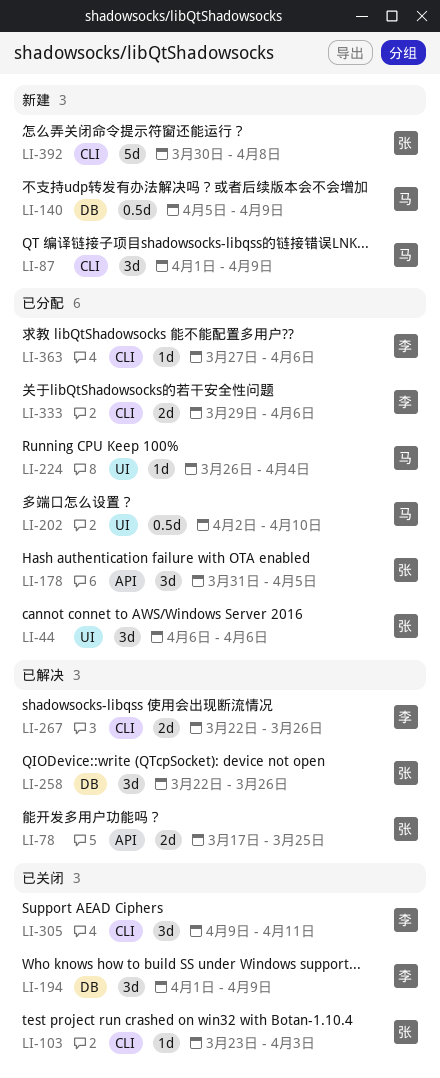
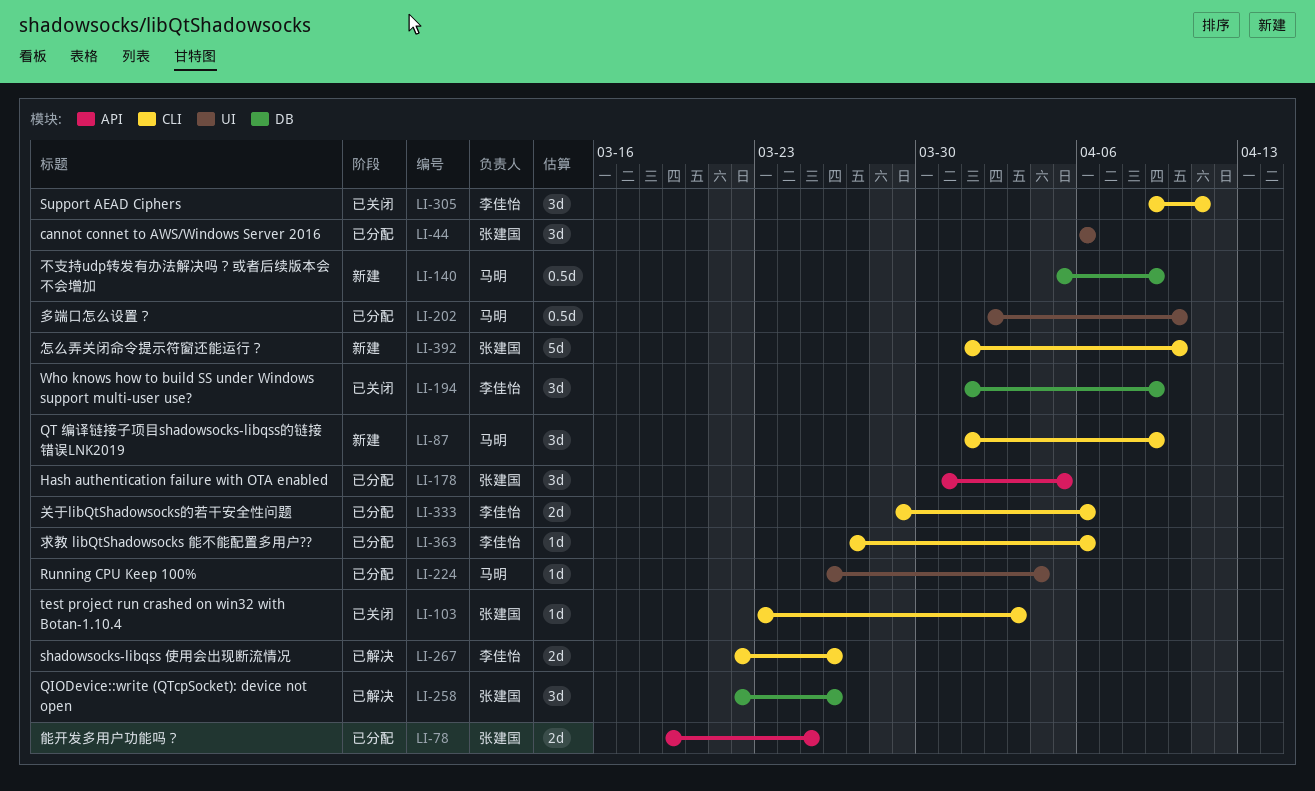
LI-78, status: 已解决 -> 已分配
LI-78, start: Mar 17 -> Mar 19
LI-392, start: Mar 30 -> Apr 1
LI-392, due: Apr 8 -> Apr 10

